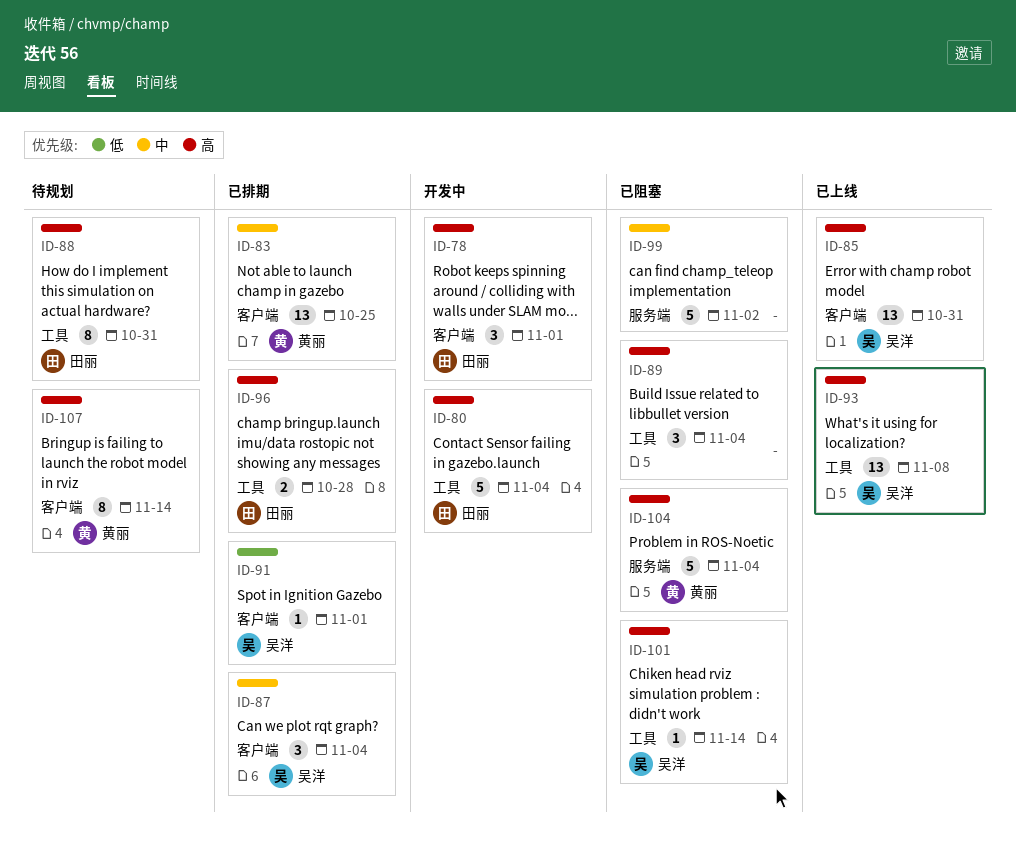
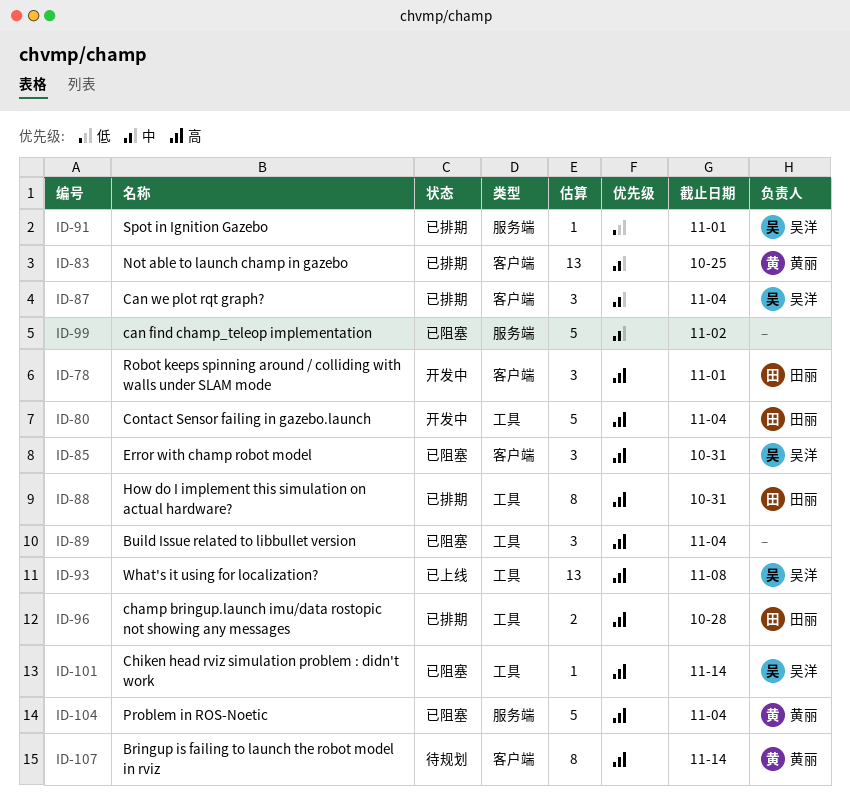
ID-85, status: 已上线 -> 已阻塞
ID-85, estimate: 13 -> 3
ID-88, status: 待规划 -> 已排期
ID-91, label: 客户端 -> 服务端

